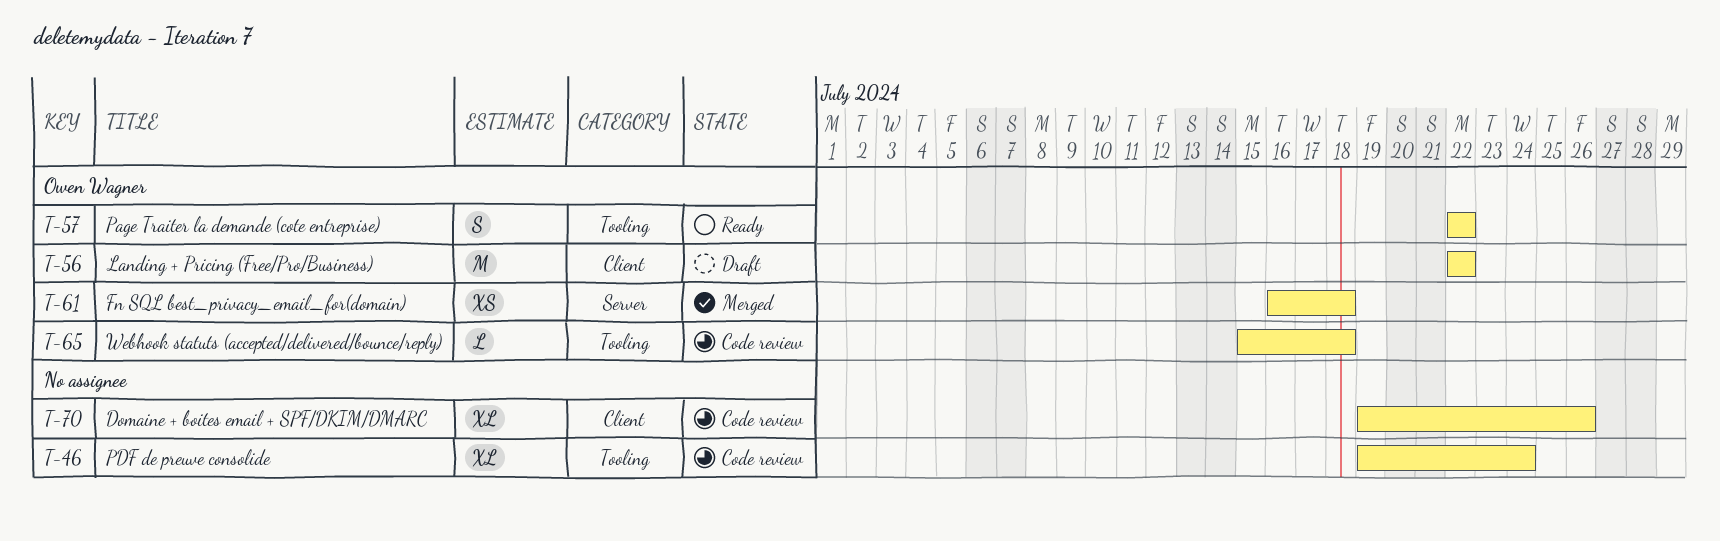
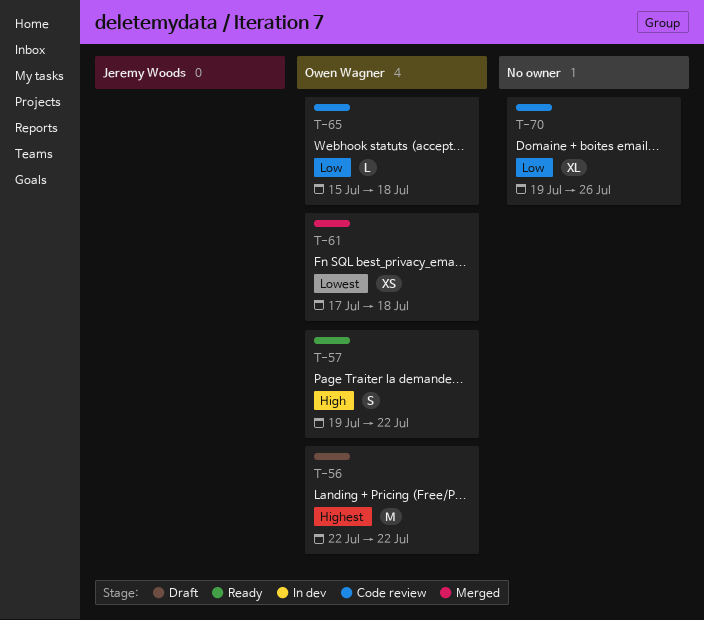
T-46: present -> none
T-57, start: Jul 22 -> Jul 19
T-61, start: Jul 16 -> Jul 17

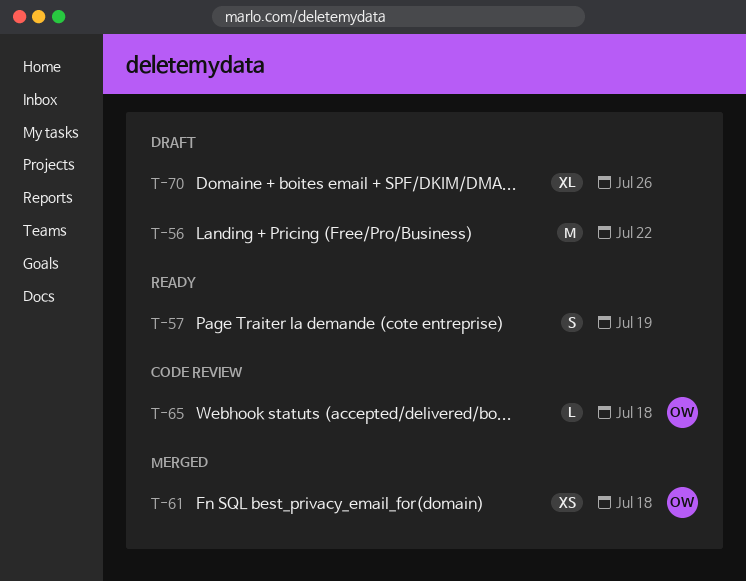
T-56, owner: Owen Wagner -> none
T-57, owner: Owen Wagner -> none
T-57, due: Jul 22 -> Jul 19
T-70, status: Code review -> Draft

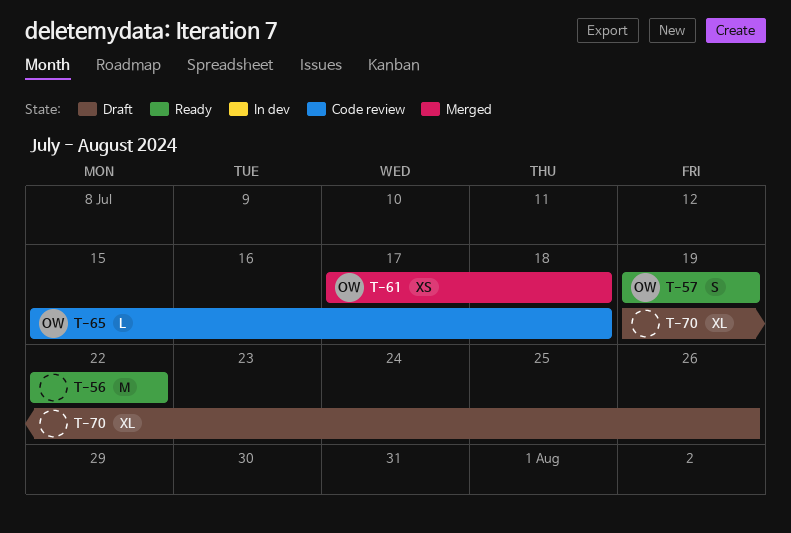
T-56, status: Draft -> Ready
T-57, owner: none -> OW

